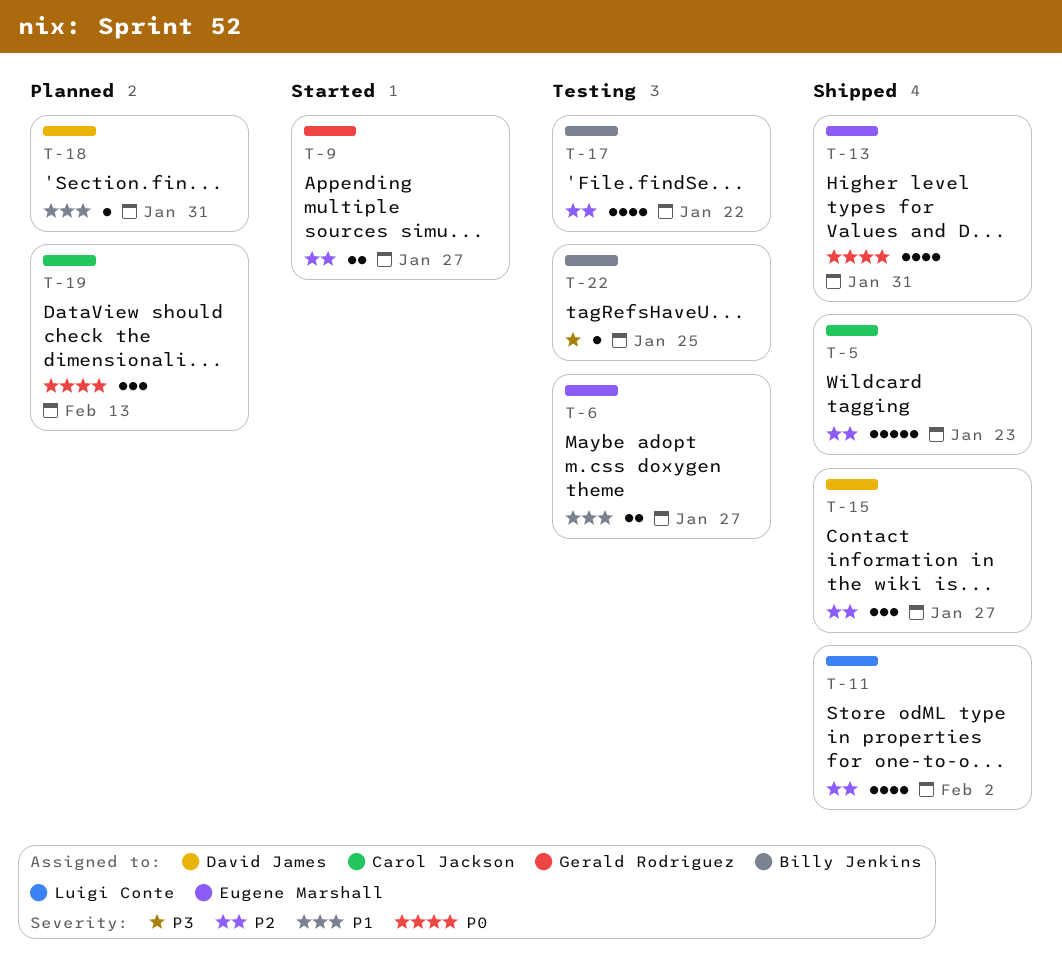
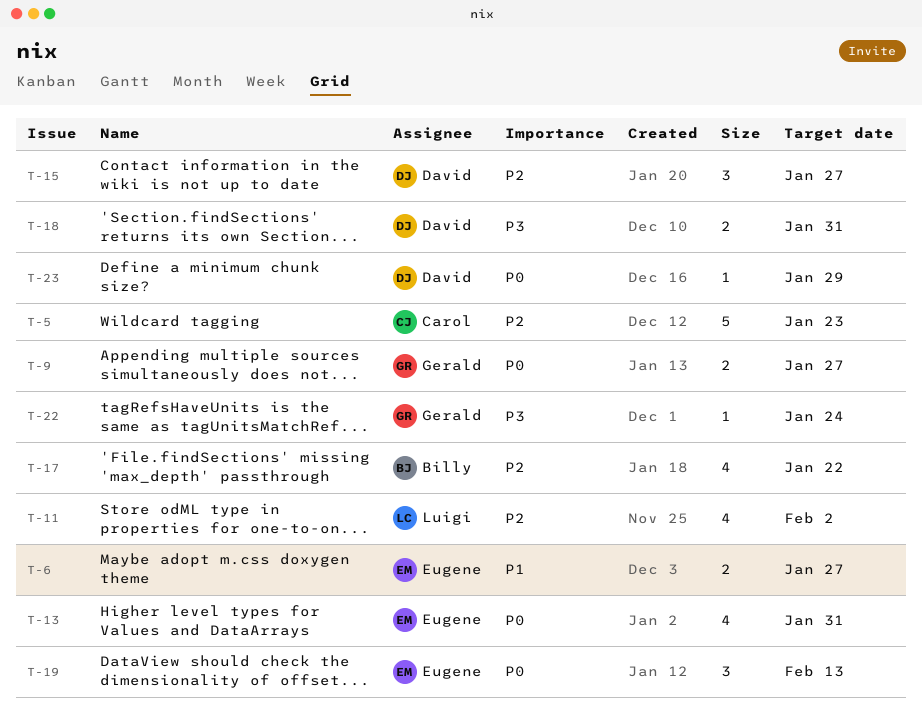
T-9, priority: P2 -> P0
T-18, priority: P1 -> P3
T-18, estimate: 1 -> 2
T-19, owner: Carol Jackson -> Eugene Marshall
T-22, owner: Billy Jenkins -> Gerald Rodriguez
T-22, due: Jan 25 -> Jan 24
T-23: none -> present

